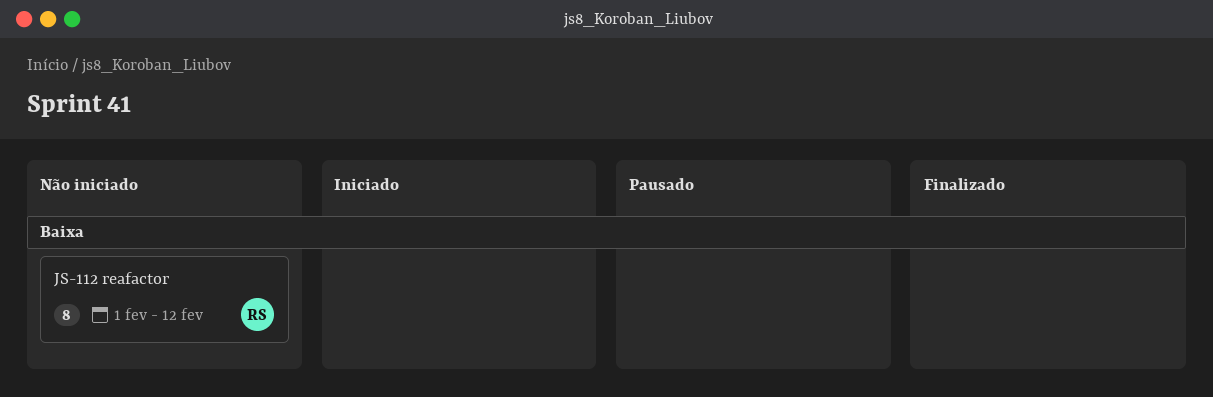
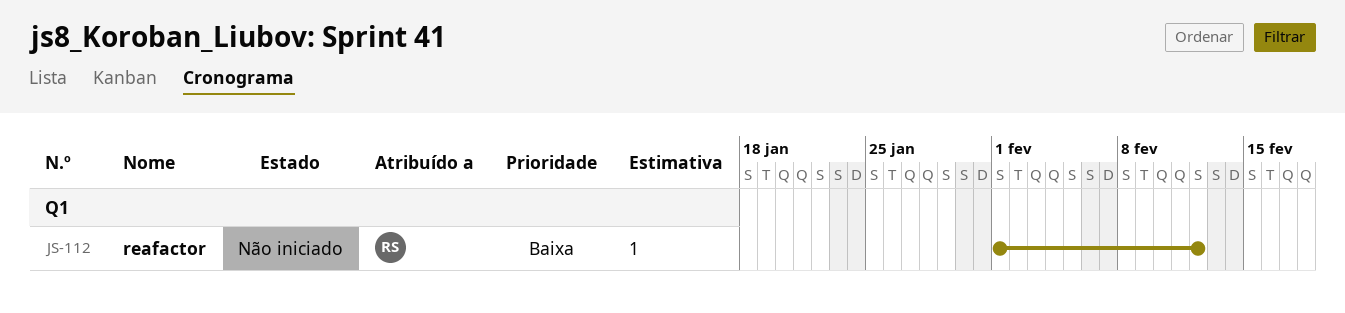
JS-112, estimate: 8 -> 1

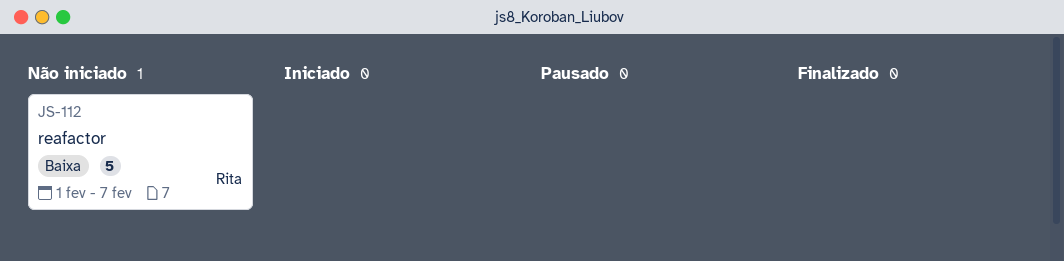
JS-112, estimate: 1 -> 5
JS-112, due: Feb 12 -> Feb 7

